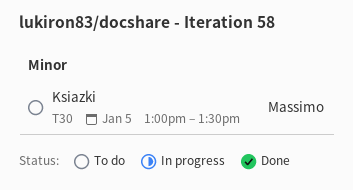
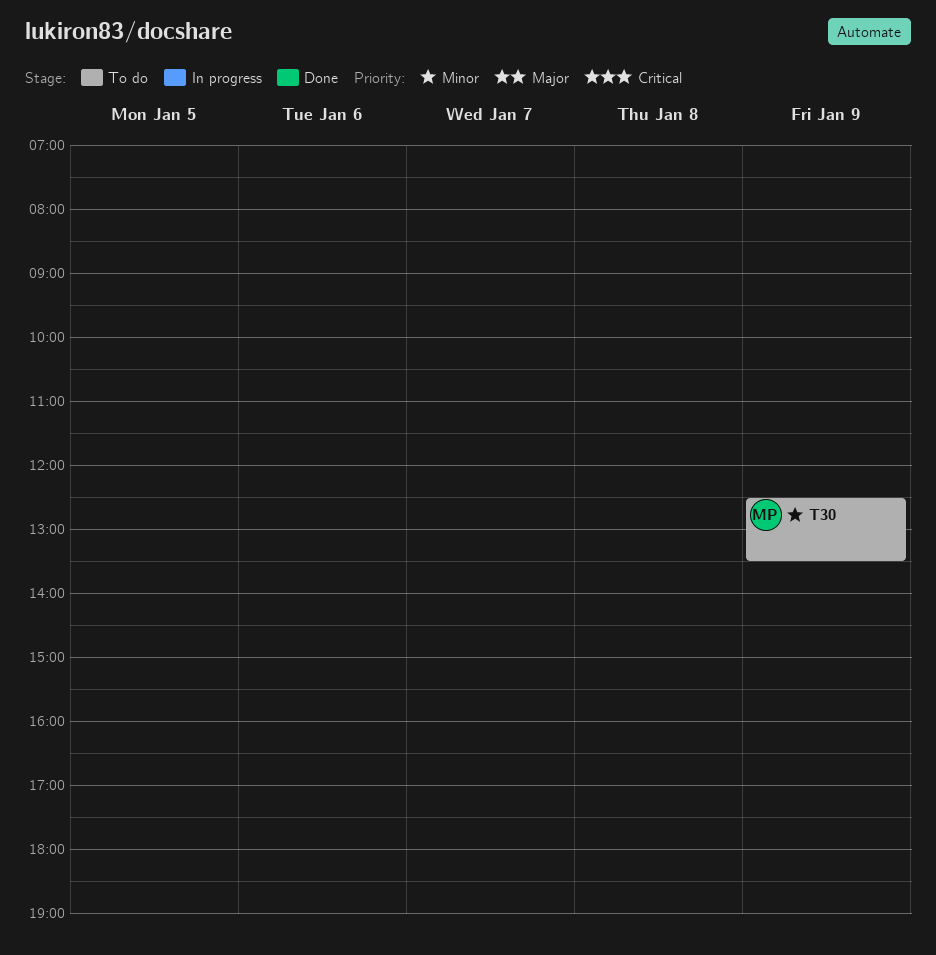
T30, day: Jan 5 -> Jan 9
T30, begins: 13:00 -> 12:30

